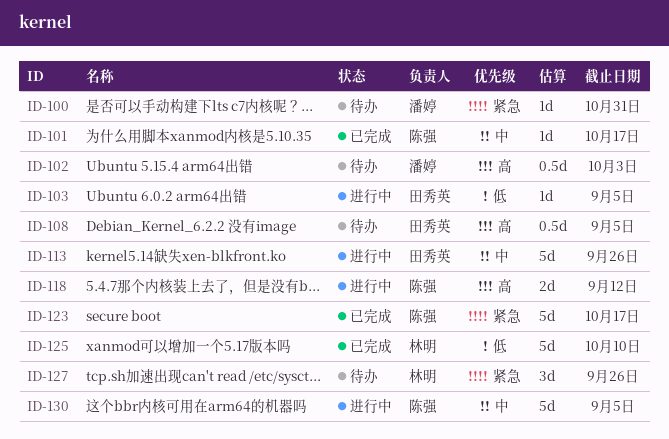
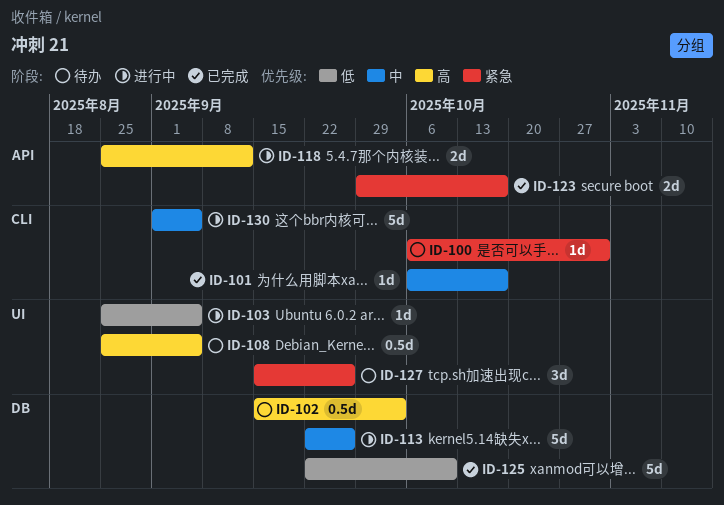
ID-123, estimate: 5d -> 2d

